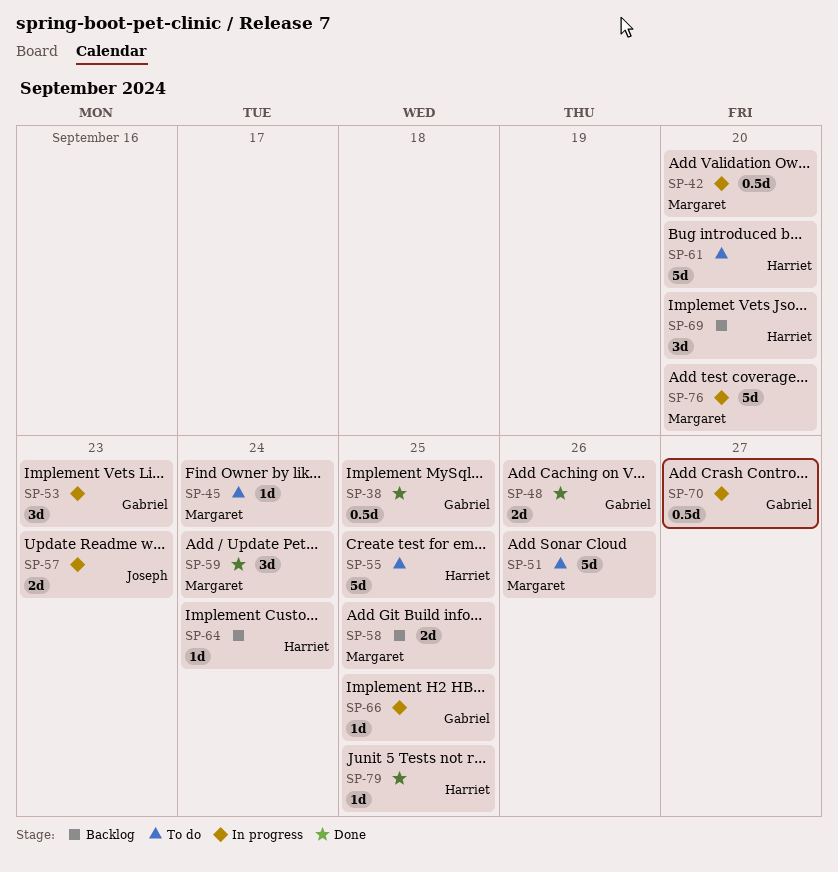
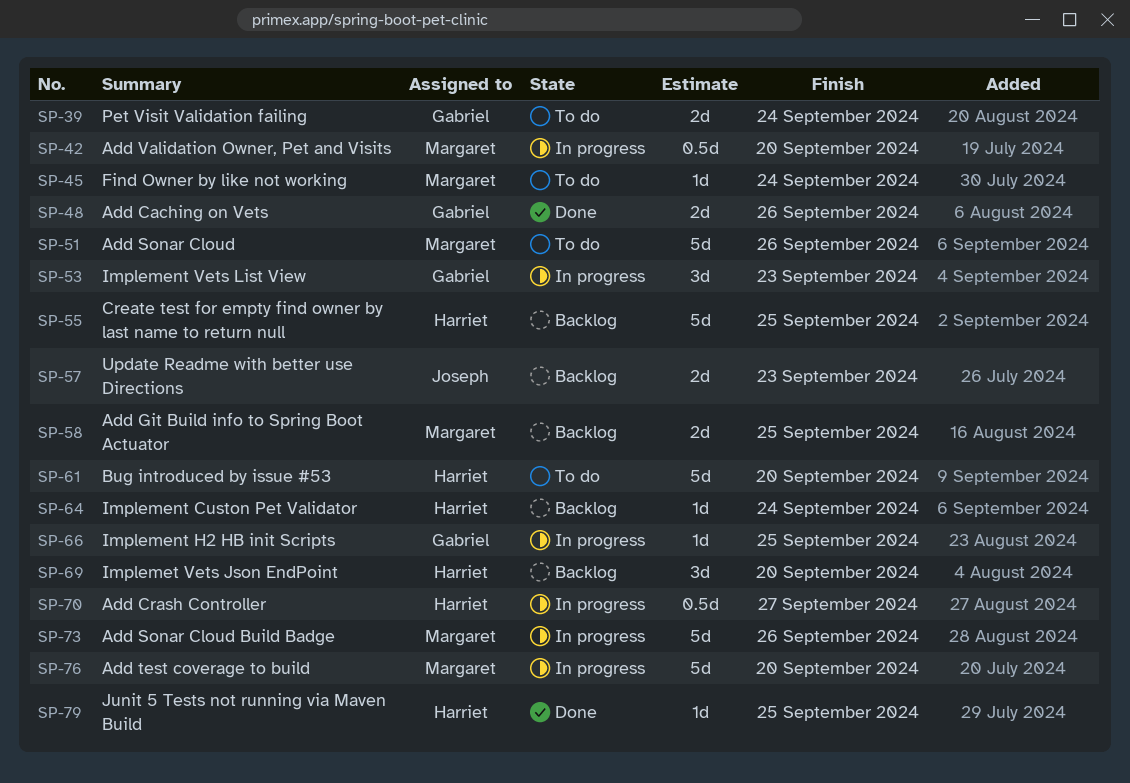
SP-38: present -> none
SP-39: none -> present
SP-55, status: To do -> Backlog
SP-57, status: In progress -> Backlog
SP-59: present -> none
SP-70, owner: Gabriel -> Harriet
SP-73: none -> present

